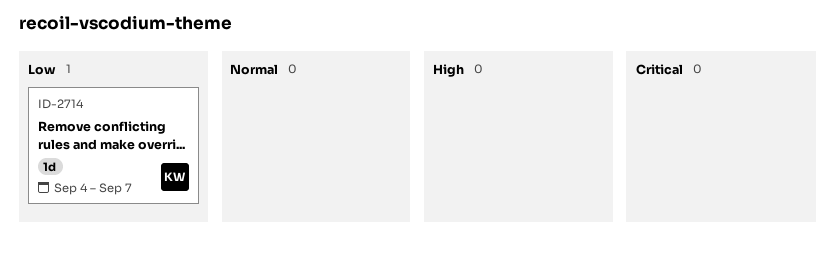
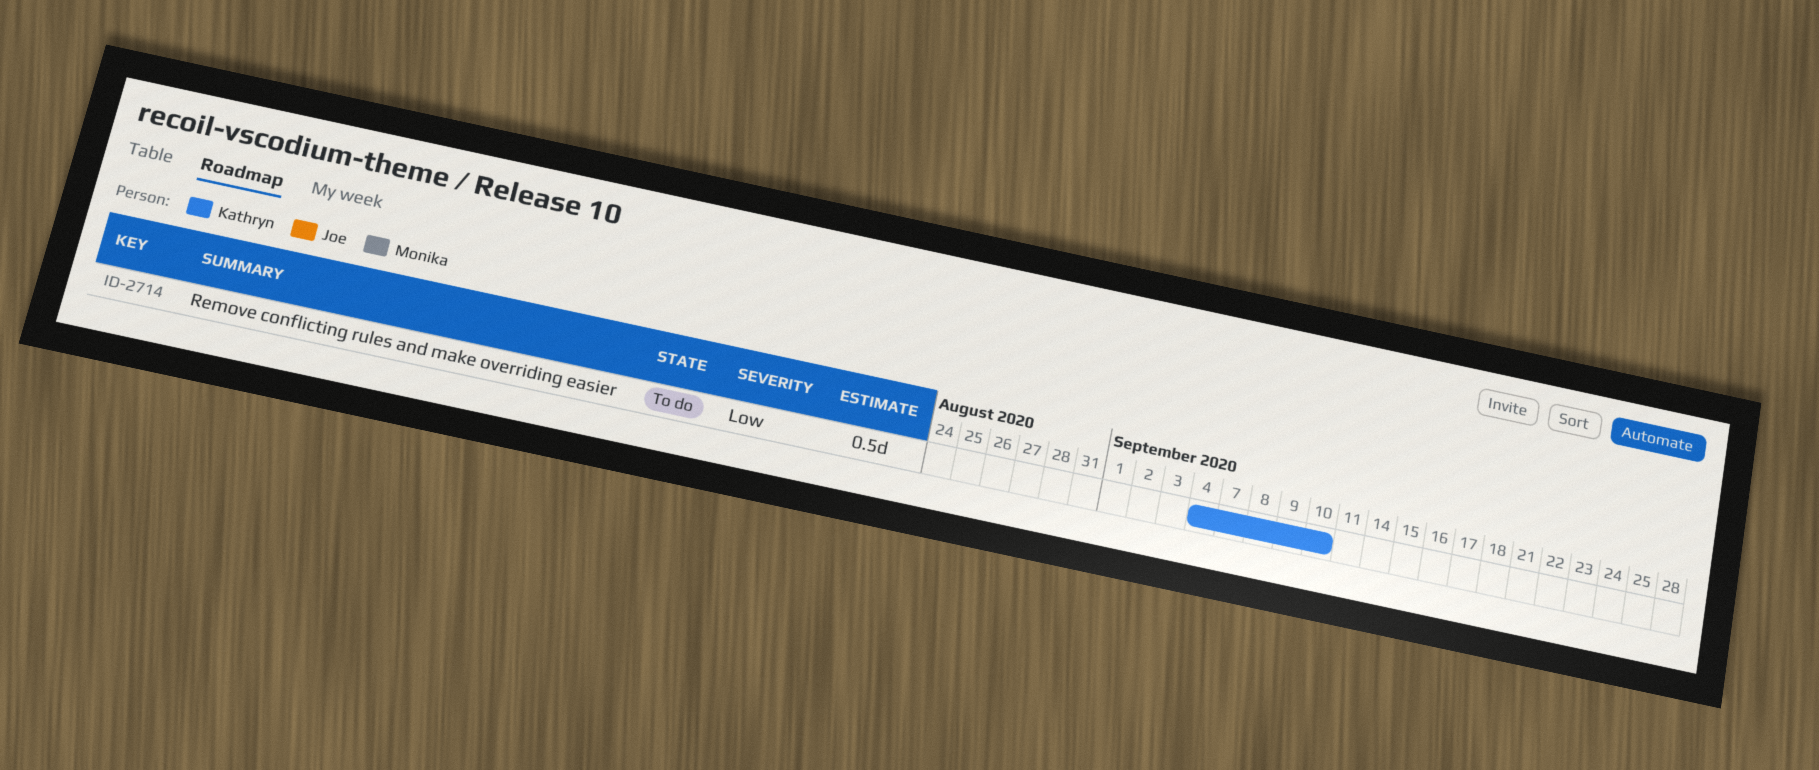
ID-2714, estimate: 1d -> 0.5d
ID-2714, due: Sep 7 -> Sep 10

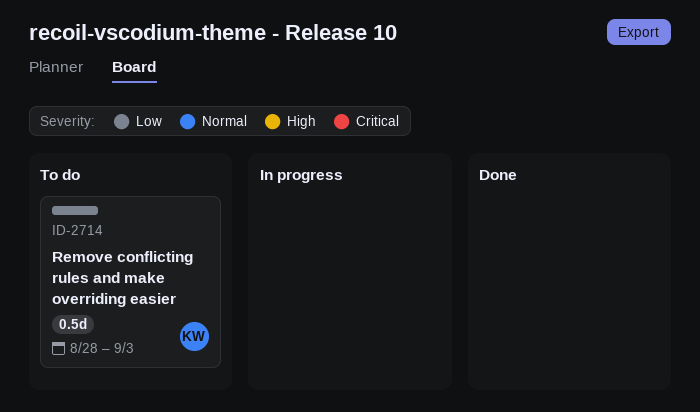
ID-2714, start: Sep 4 -> Aug 28
ID-2714, due: Sep 10 -> Sep 3

